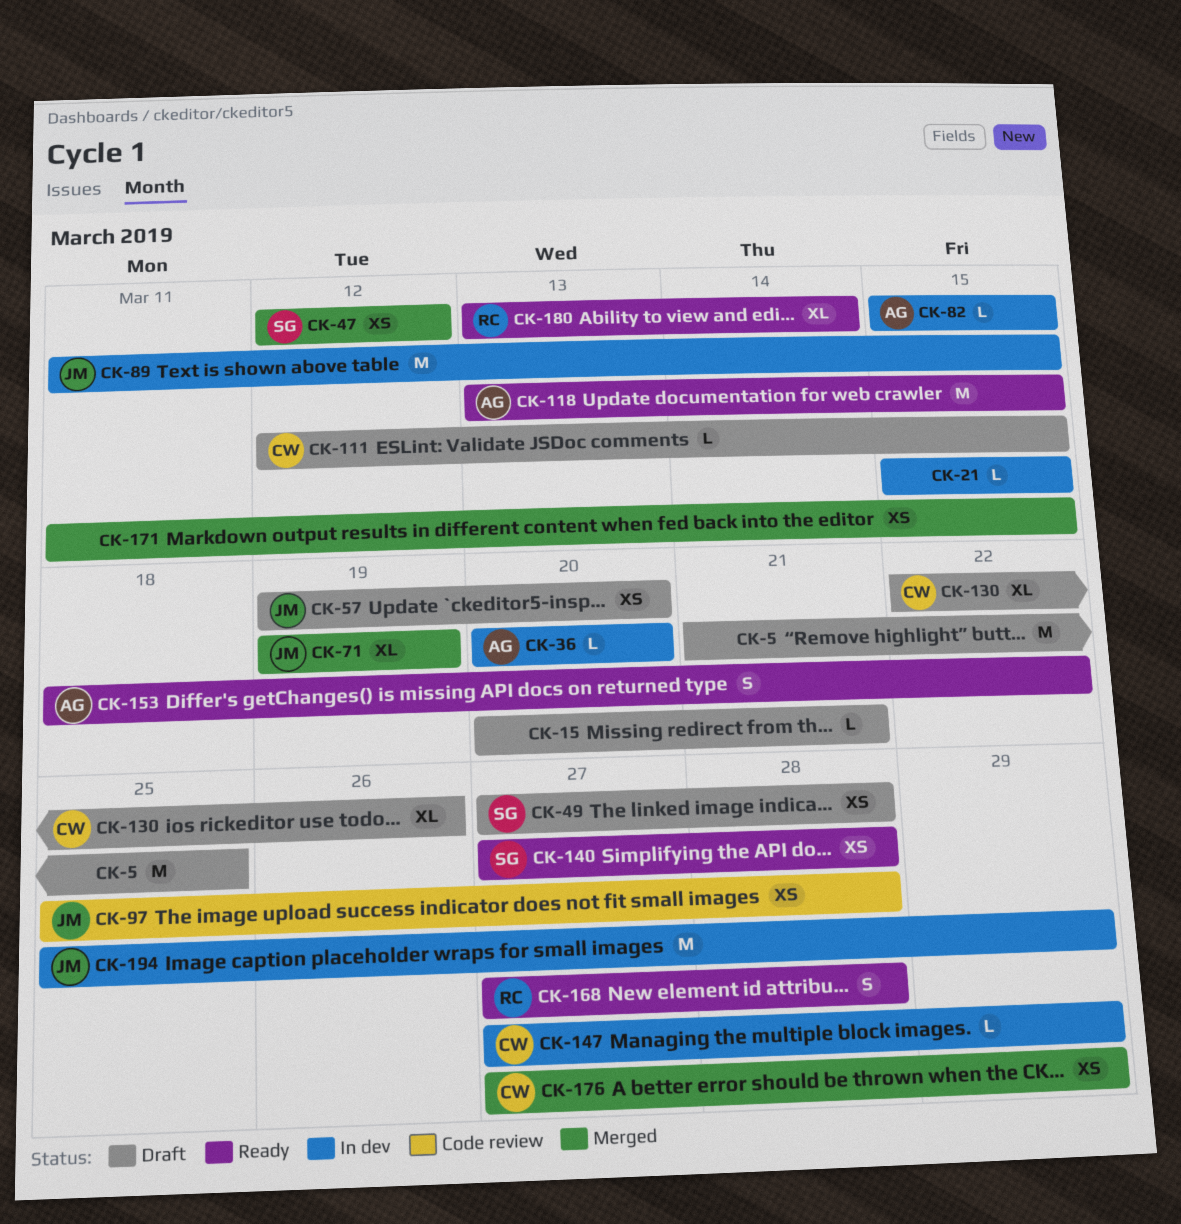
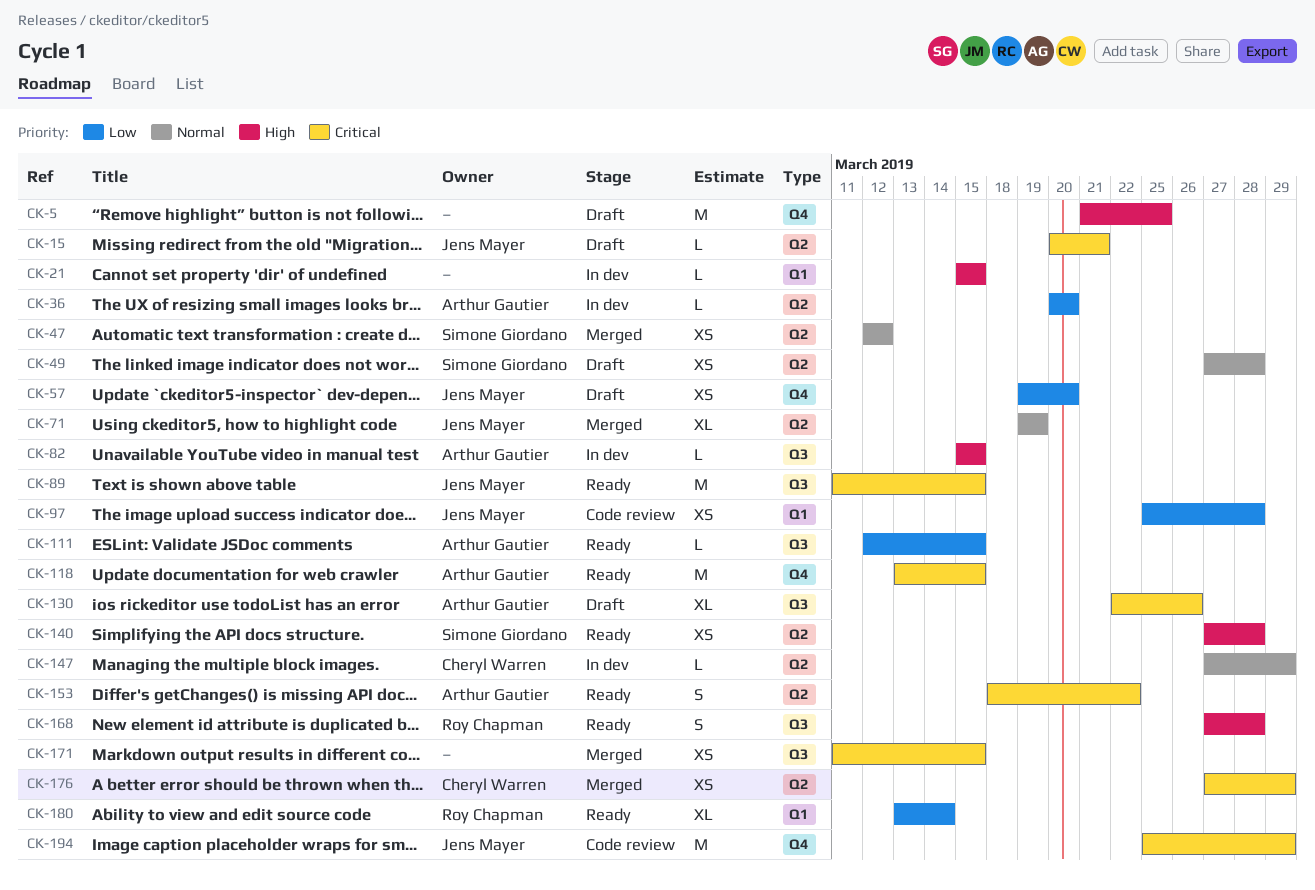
CK-15, owner: none -> Jens Mayer
CK-89, status: In dev -> Ready
CK-111, status: Draft -> Ready
CK-111, owner: Cheryl Warren -> Arthur Gautier
CK-130, owner: Cheryl Warren -> Arthur Gautier
CK-194, status: In dev -> Code review

